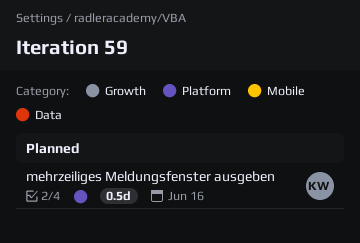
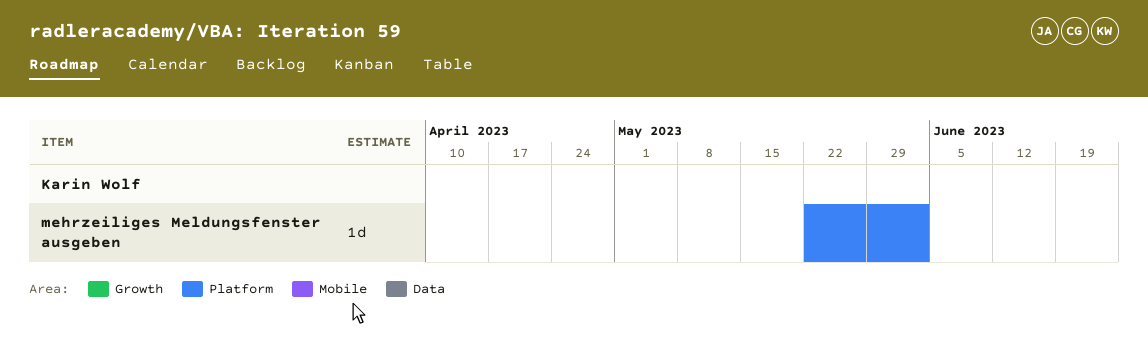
mehrzeiliges Meldungsfenster ausgeben, estimate: 0.5d -> 1d
mehrzeiliges Meldungsfenster ausgeben, due: Jun 16 -> Jun 2

